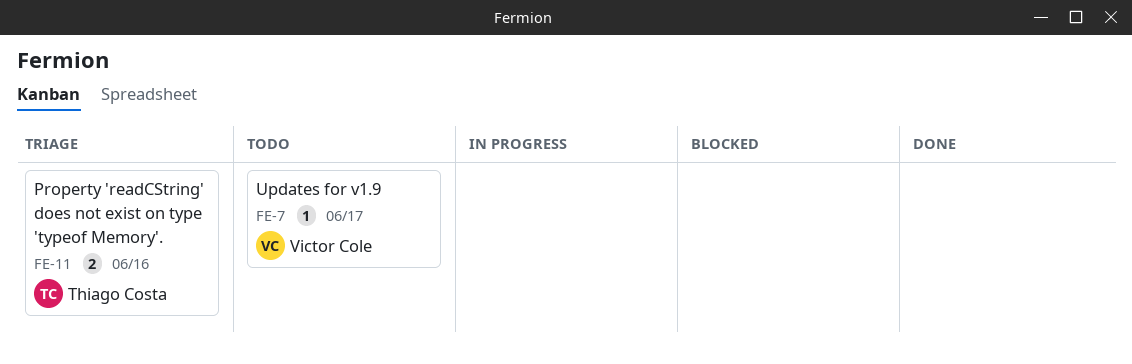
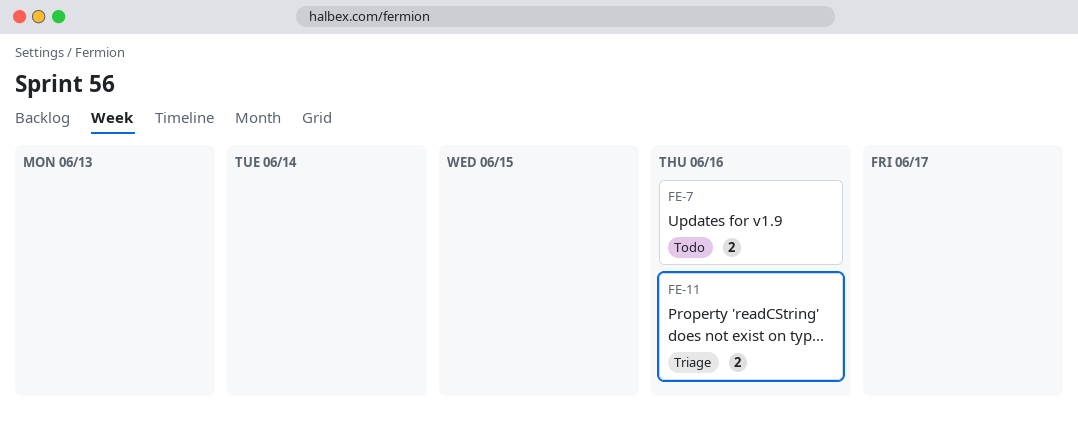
FE-7, estimate: 1 -> 2
FE-7, due: Jun 17 -> Jun 16

